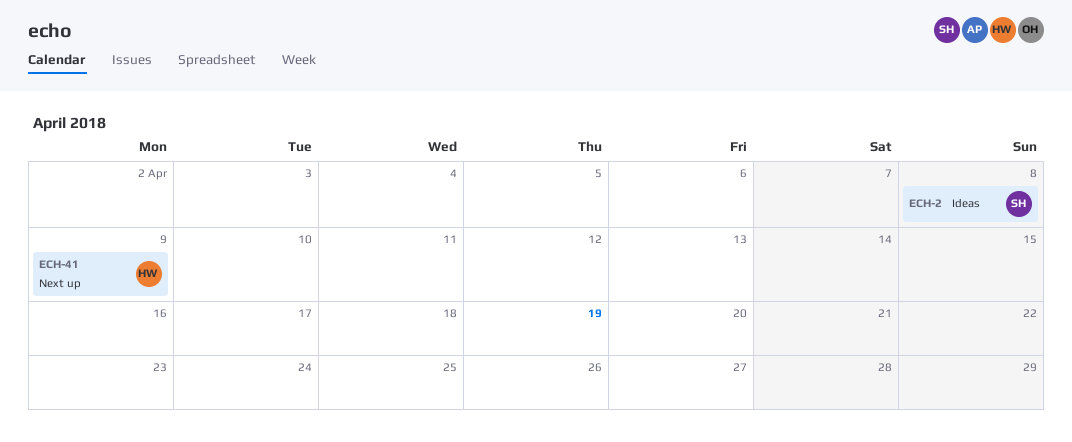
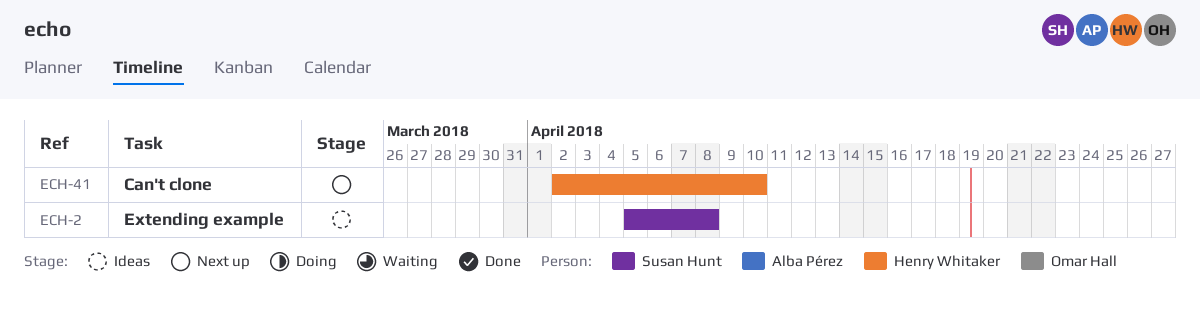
ECH-41, due: Apr 9 -> Apr 10

